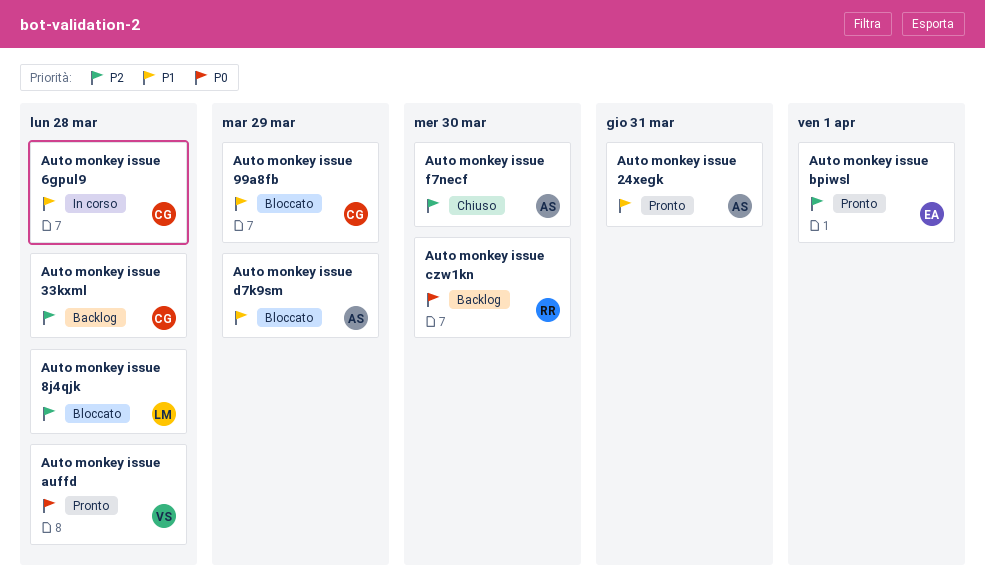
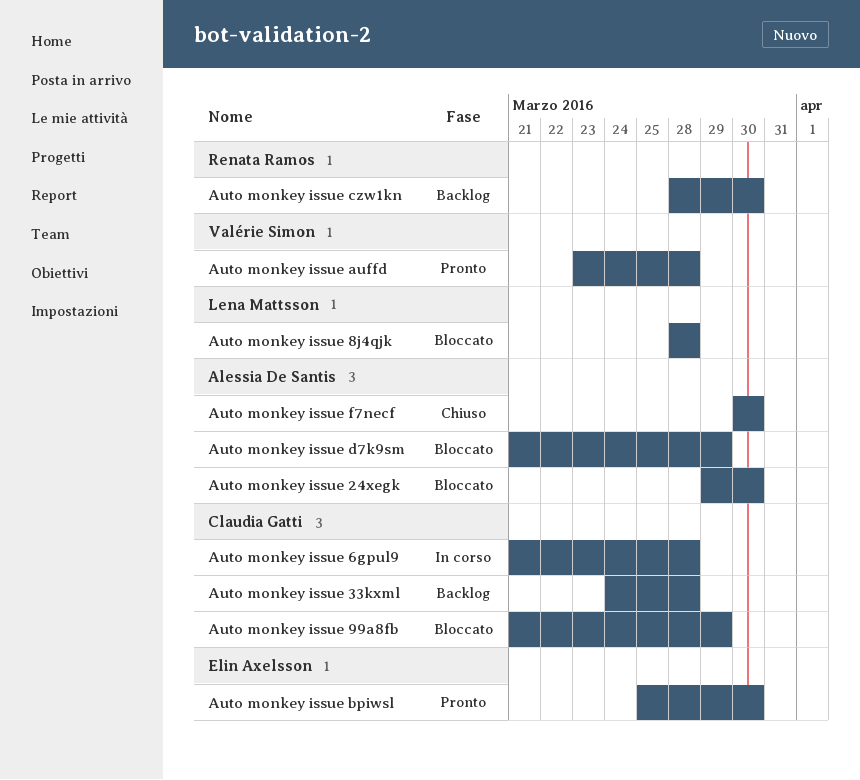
Auto monkey issue 24xegk, status: Pronto -> Bloccato
Auto monkey issue 24xegk, due: Mar 31 -> Mar 30
Auto monkey issue bpiwsl, due: Apr 1 -> Mar 30

